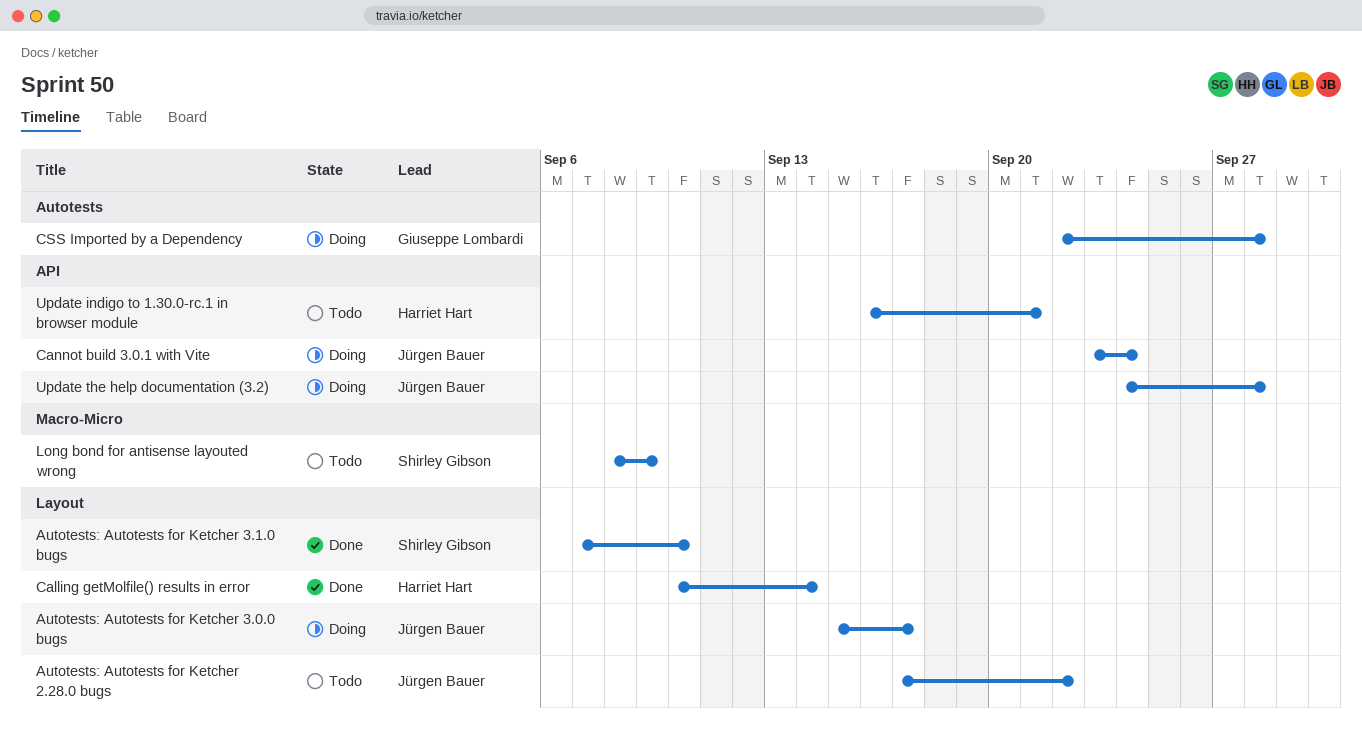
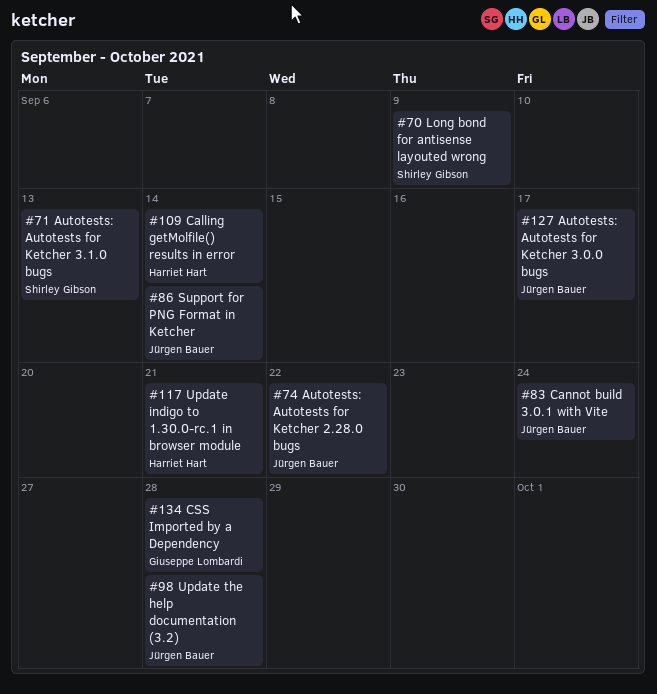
Autotests: Autotests for Ketcher 3.1.0 bugs, due: Sep 10 -> Sep 13
Support for PNG Format in Ketcher: none -> present

